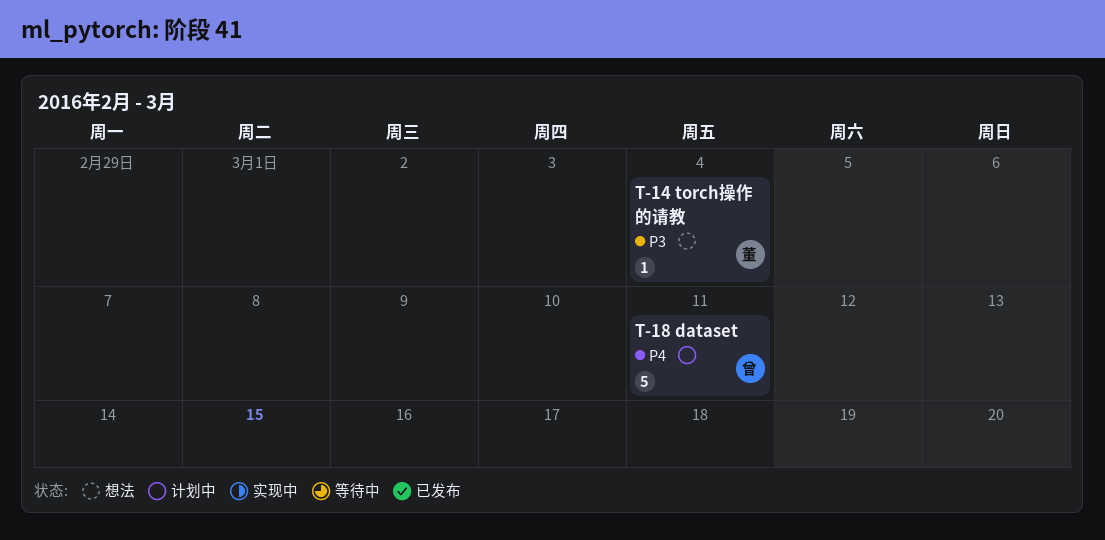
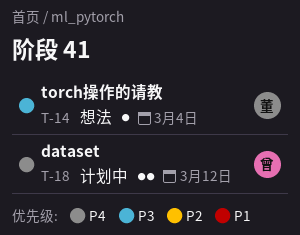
T-18, estimate: 5 -> 2
T-18, due: Mar 11 -> Mar 12

